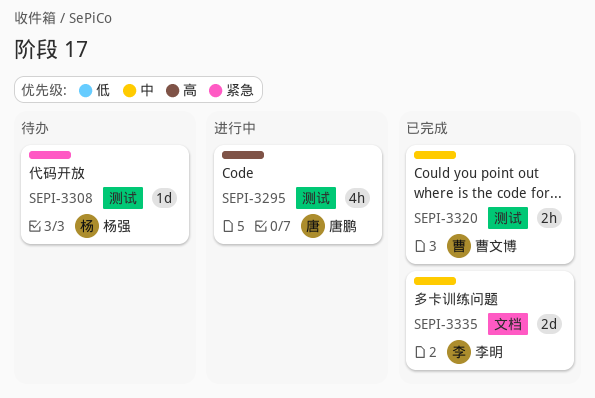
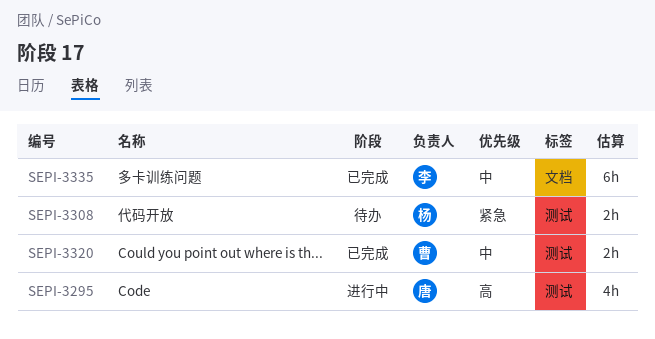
SEPI-3308, estimate: 1d -> 2h
SEPI-3335, estimate: 2d -> 6h

